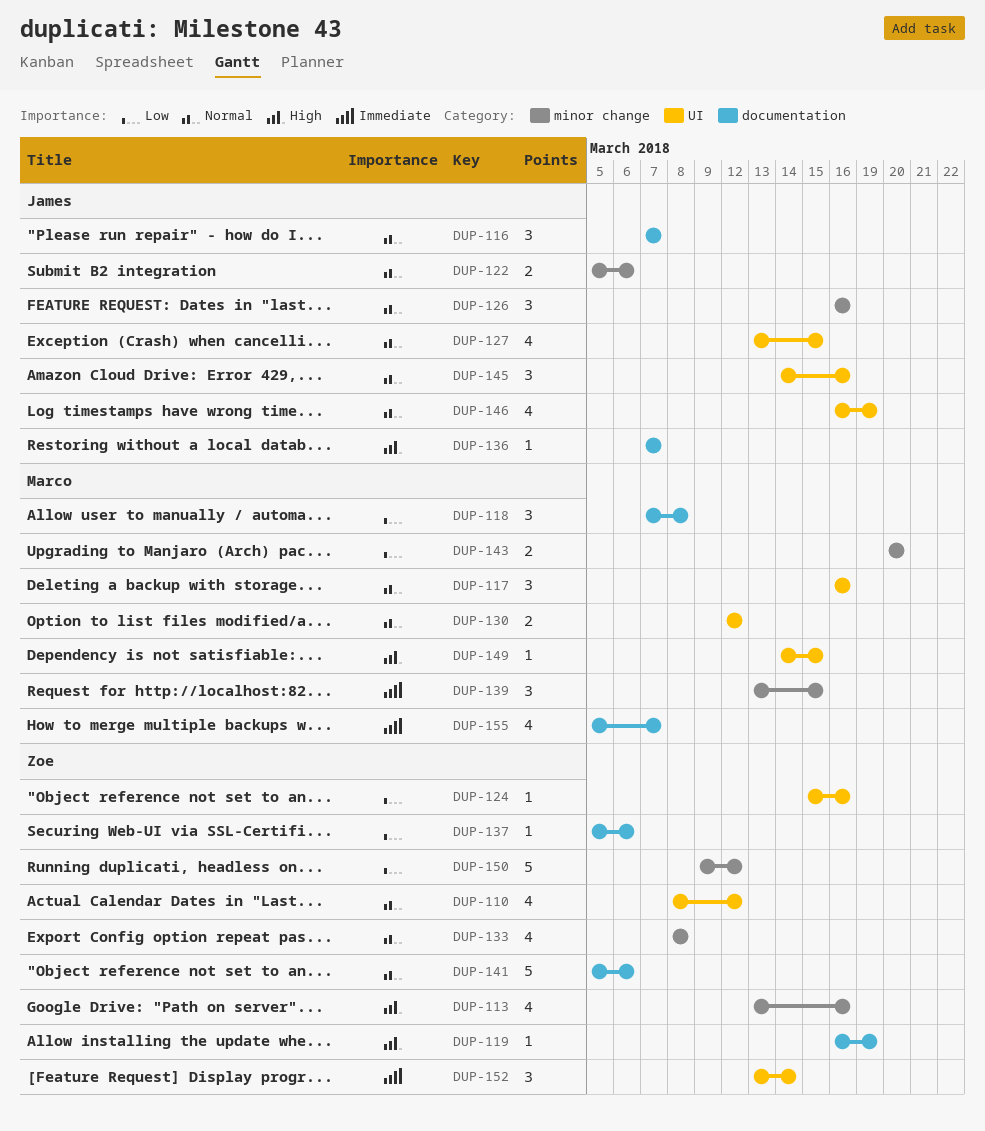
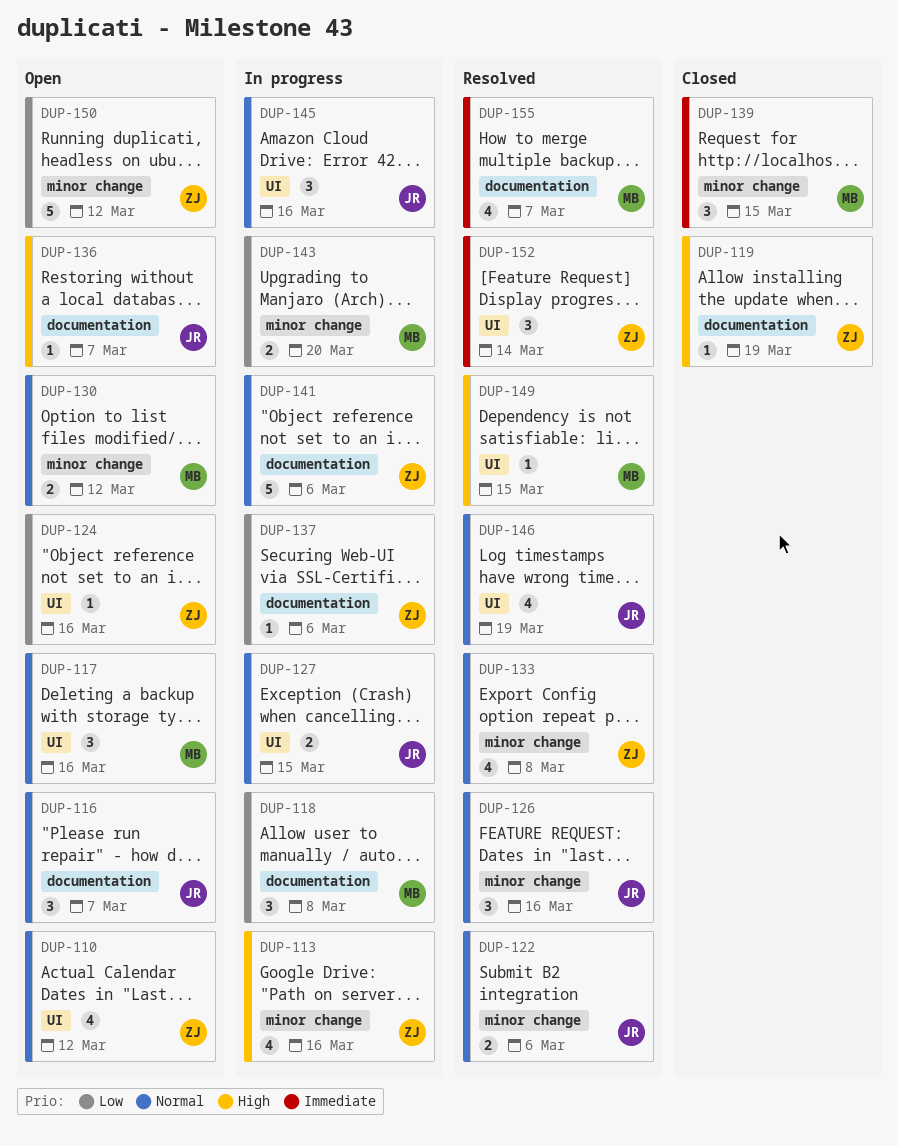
DUP-127, estimate: 4 -> 2
DUP-130, label: UI -> minor change

